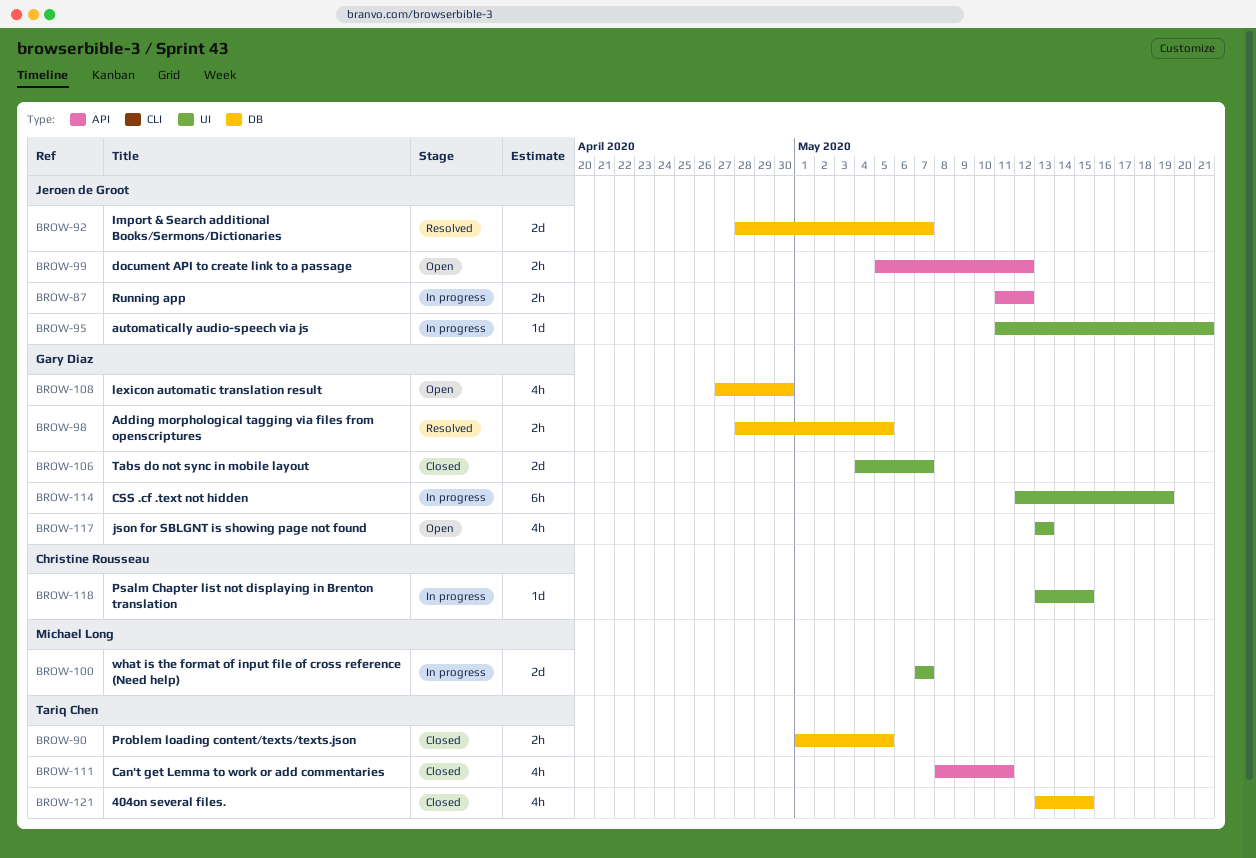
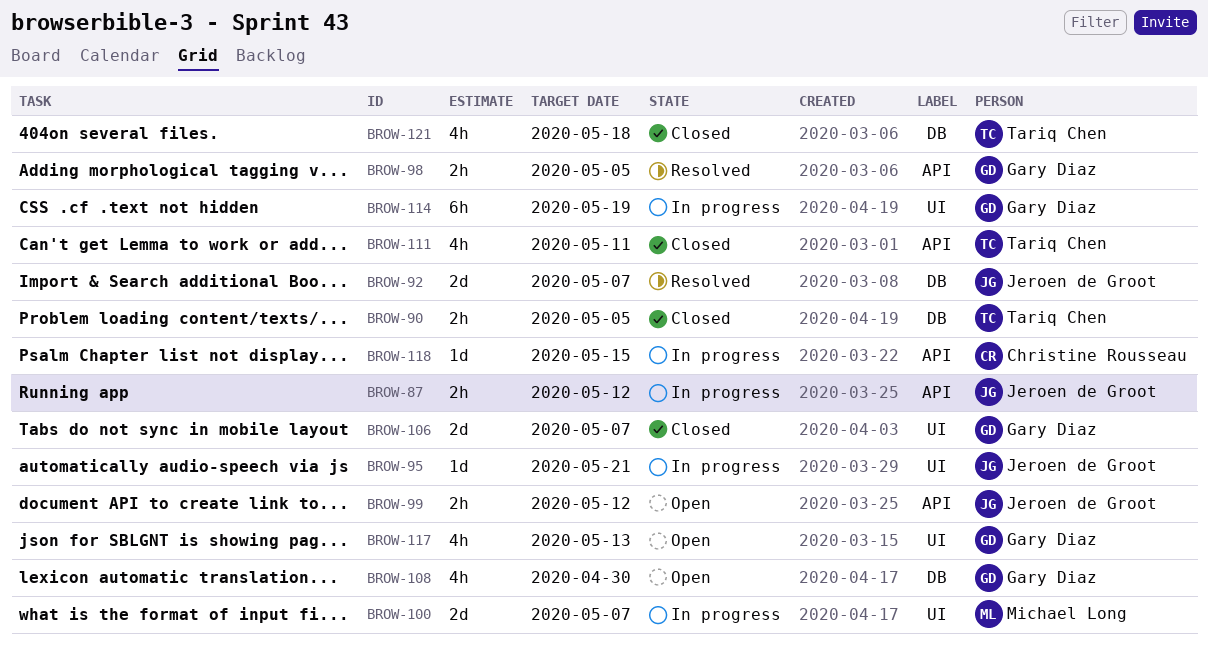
BROW-98, label: DB -> API
BROW-118, label: UI -> API
BROW-121, due: May 15 -> May 18

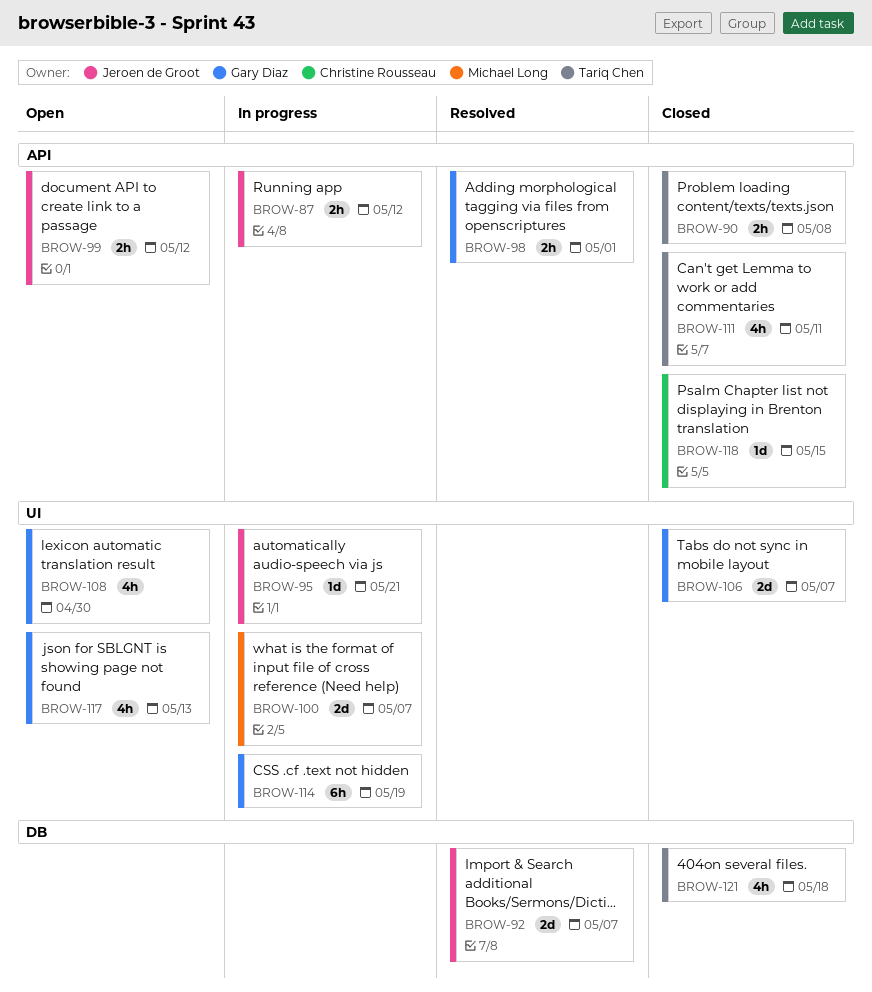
BROW-90, label: DB -> API
BROW-90, due: May 5 -> May 8
BROW-98, due: May 5 -> May 1
BROW-108, label: DB -> UI
BROW-118, status: In progress -> Closed

